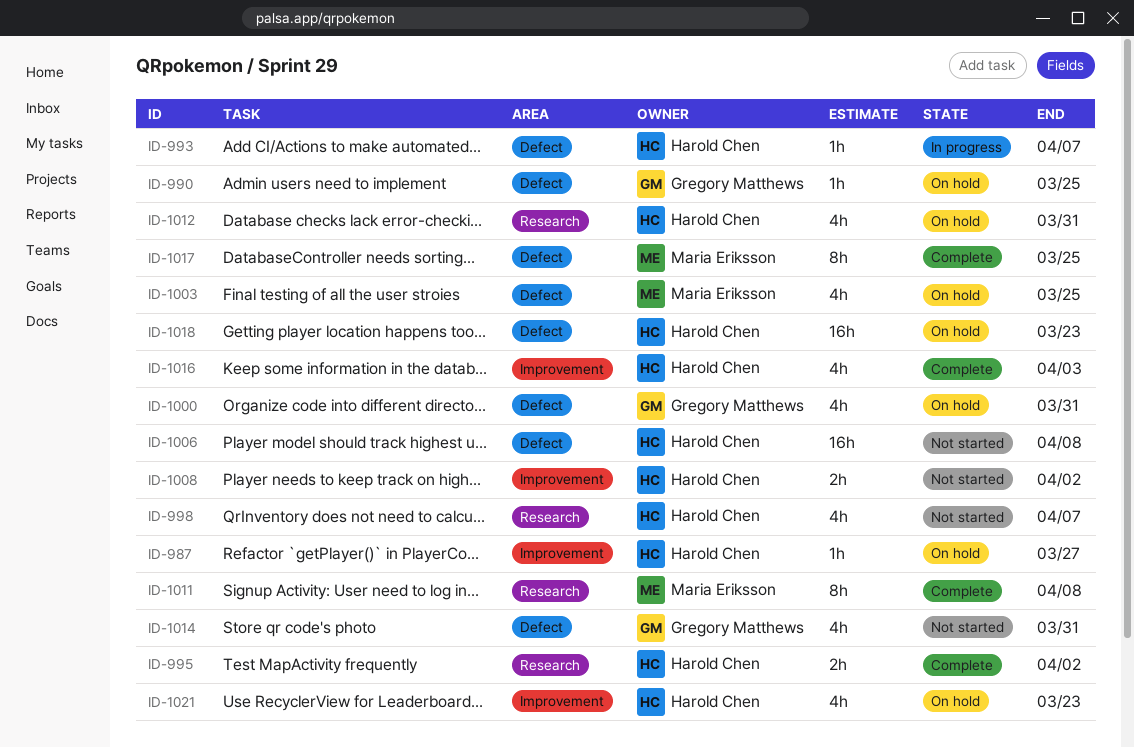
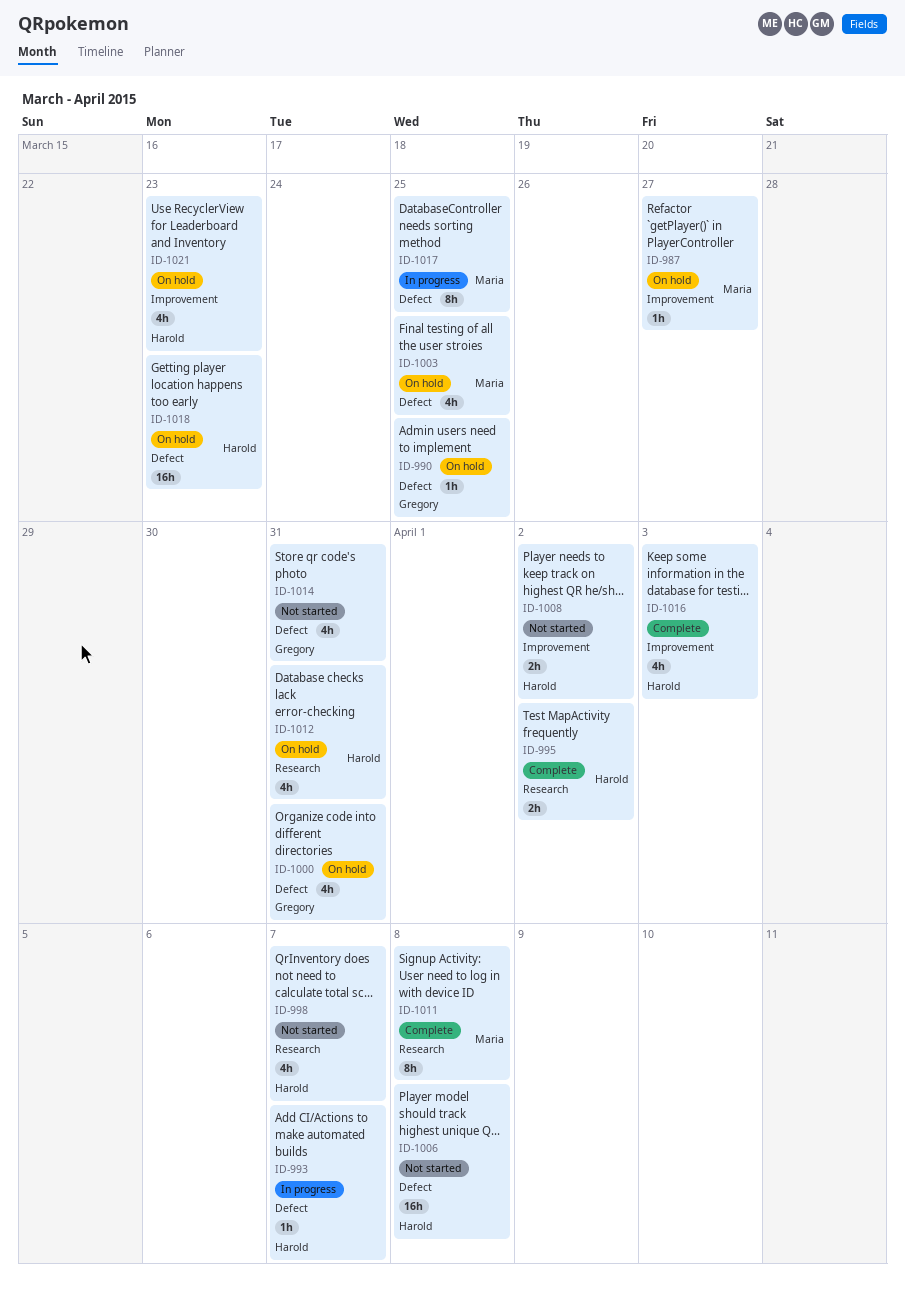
ID-987, owner: Harold Chen -> Maria Eriksson
ID-1017, status: Complete -> In progress

